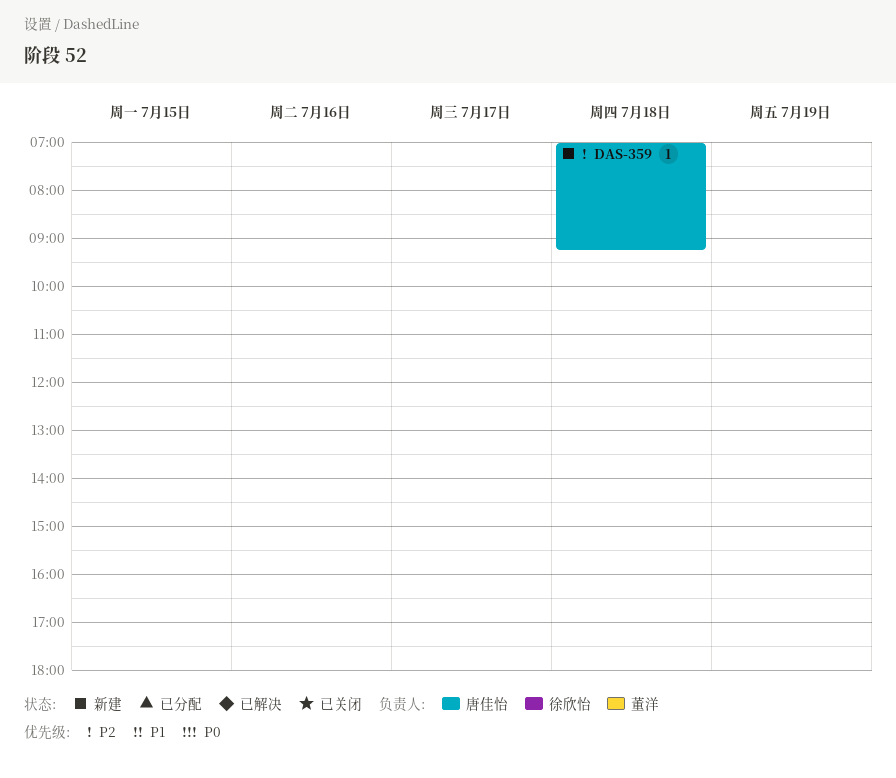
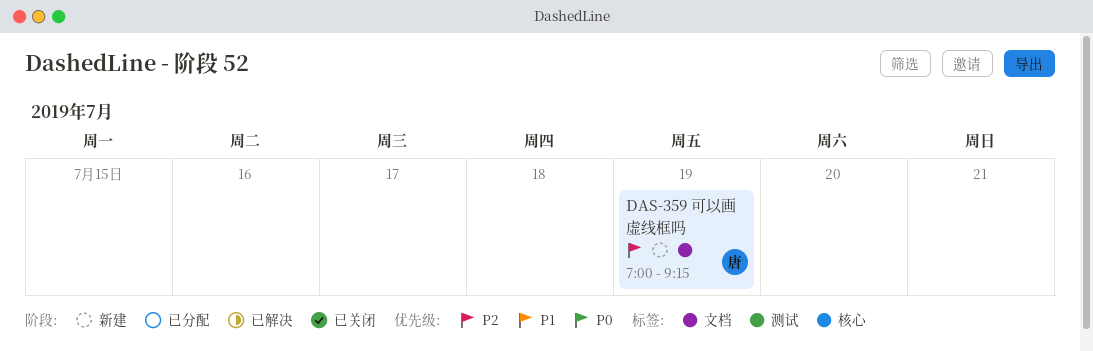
DAS-359, day: Jul 18 -> Jul 19

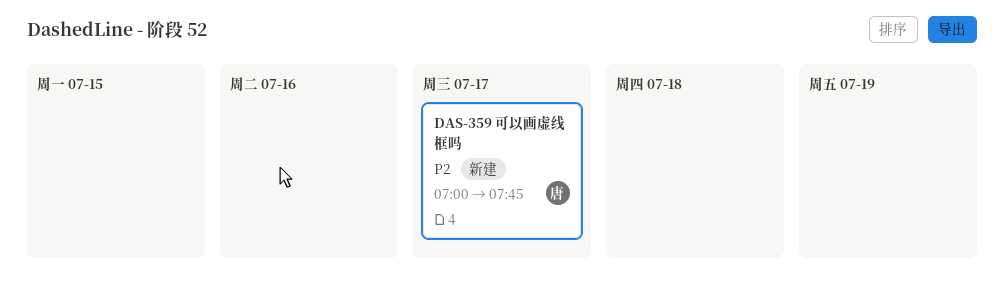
DAS-359, day: Jul 19 -> Jul 17
DAS-359, ends: 09:15 -> 07:45

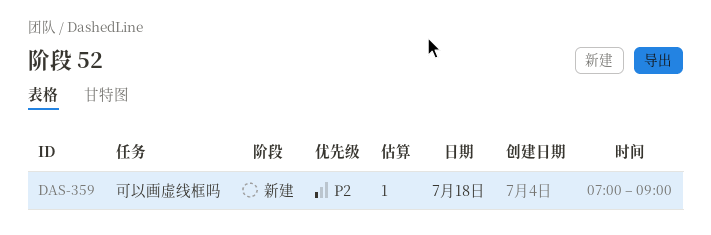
DAS-359, day: Jul 17 -> Jul 18
DAS-359, ends: 07:45 -> 09:00

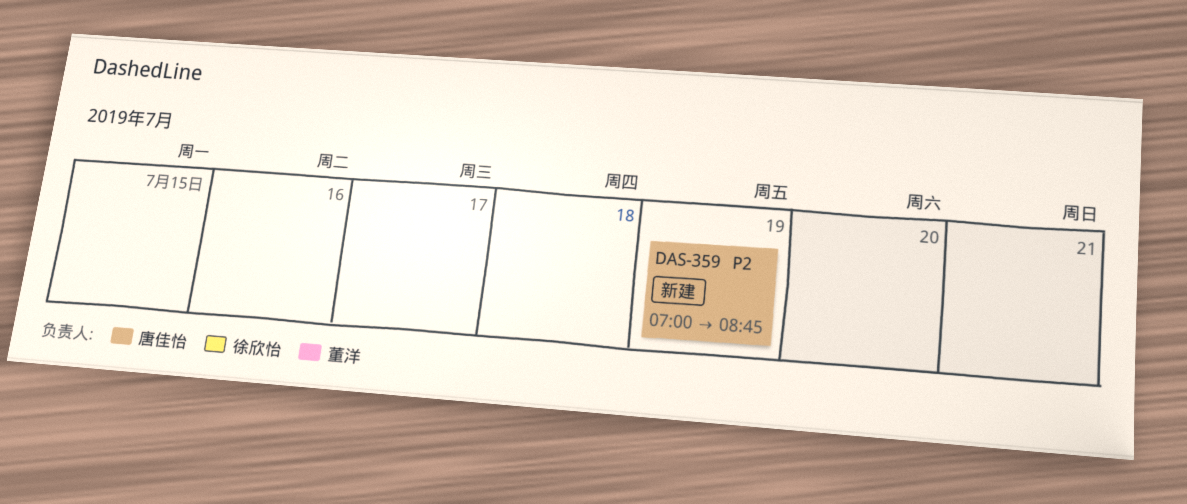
DAS-359, day: Jul 18 -> Jul 19
DAS-359, ends: 09:00 -> 08:45

